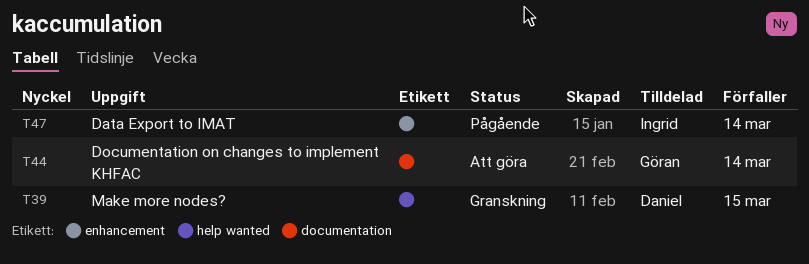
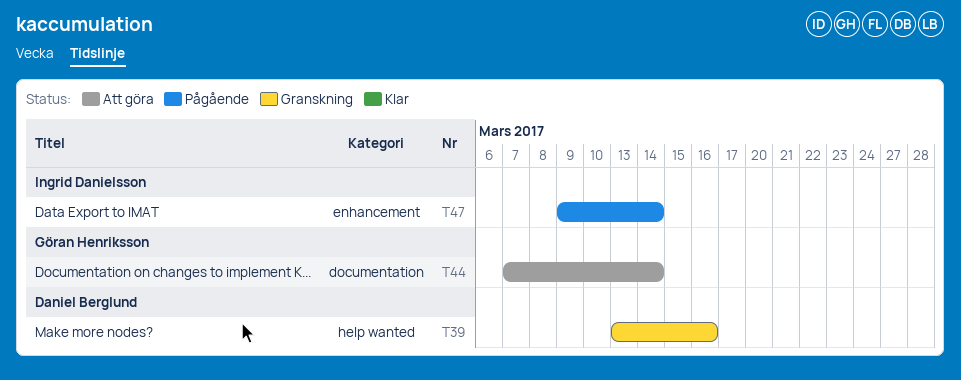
T39, due: Mar 15 -> Mar 16

